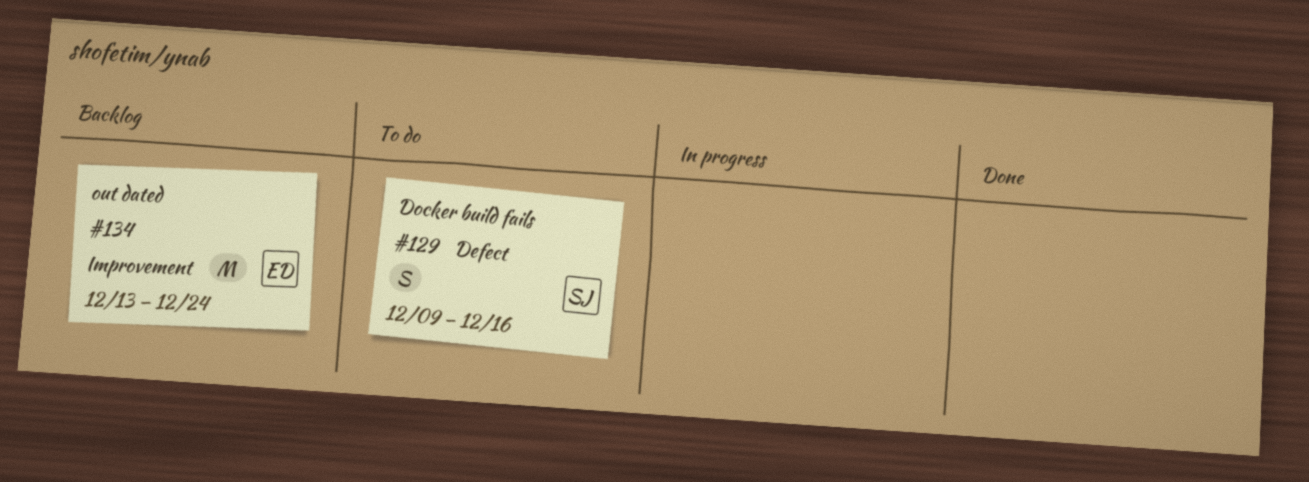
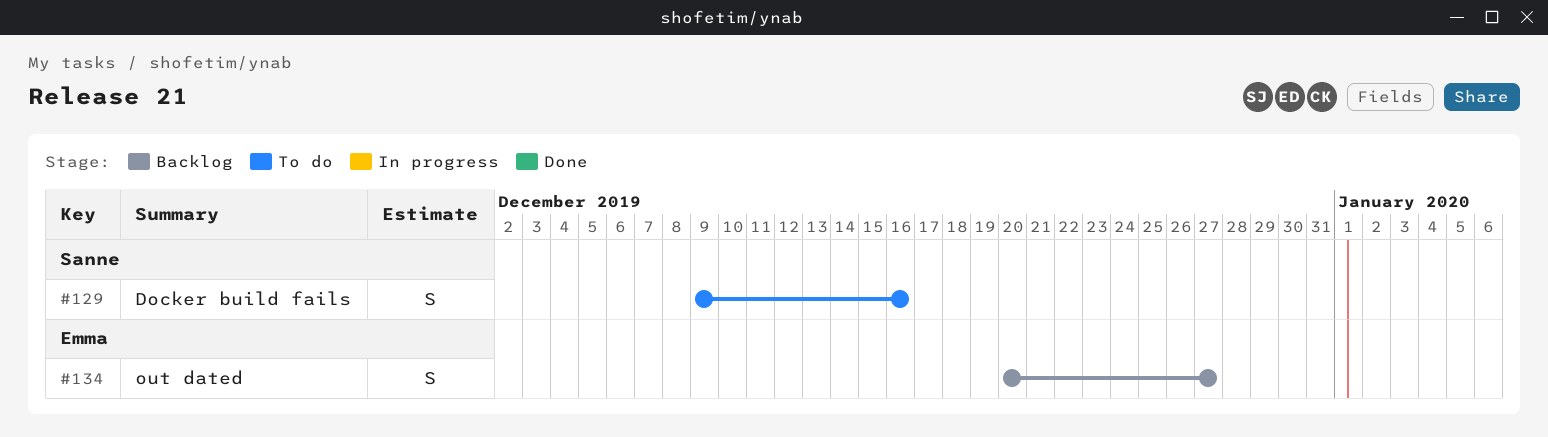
#134, estimate: M -> S
#134, start: Dec 13 -> Dec 20
#134, due: Dec 24 -> Dec 27

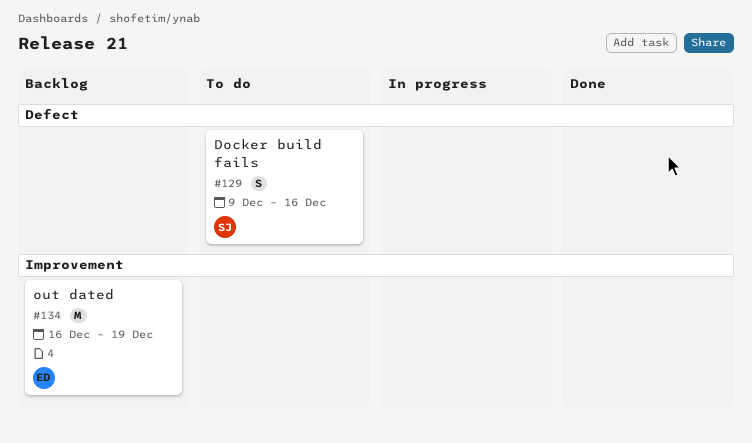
#134, estimate: S -> M
#134, start: Dec 20 -> Dec 16
#134, due: Dec 27 -> Dec 19

